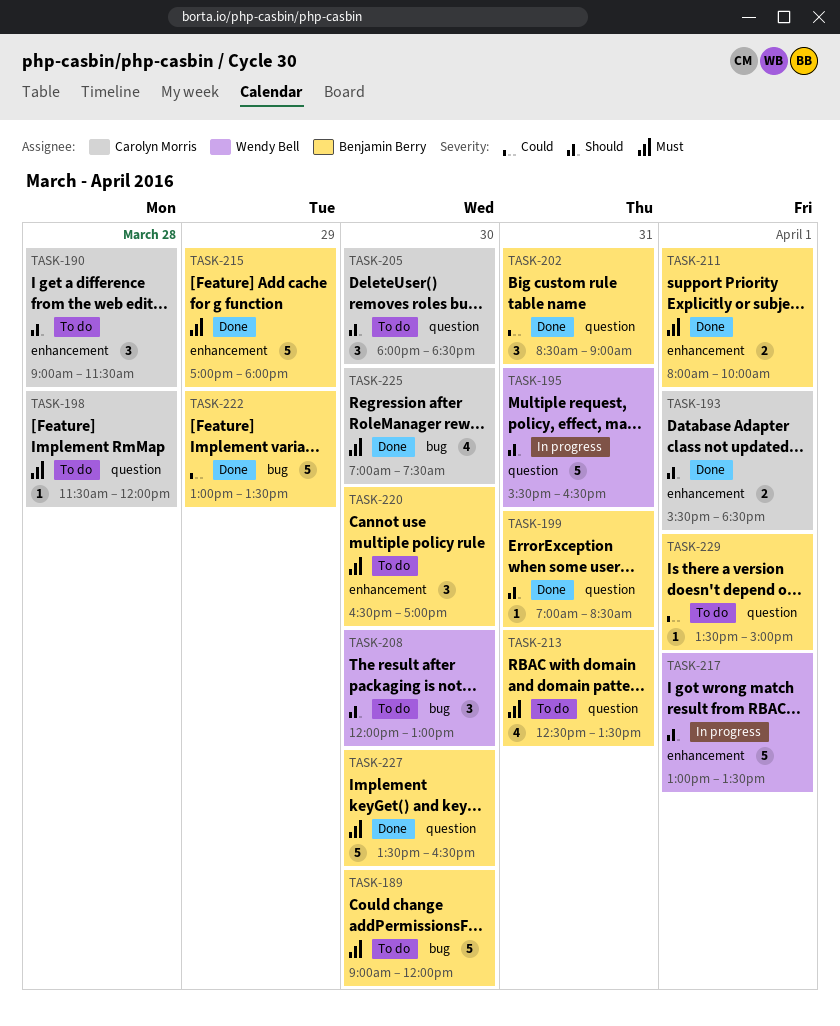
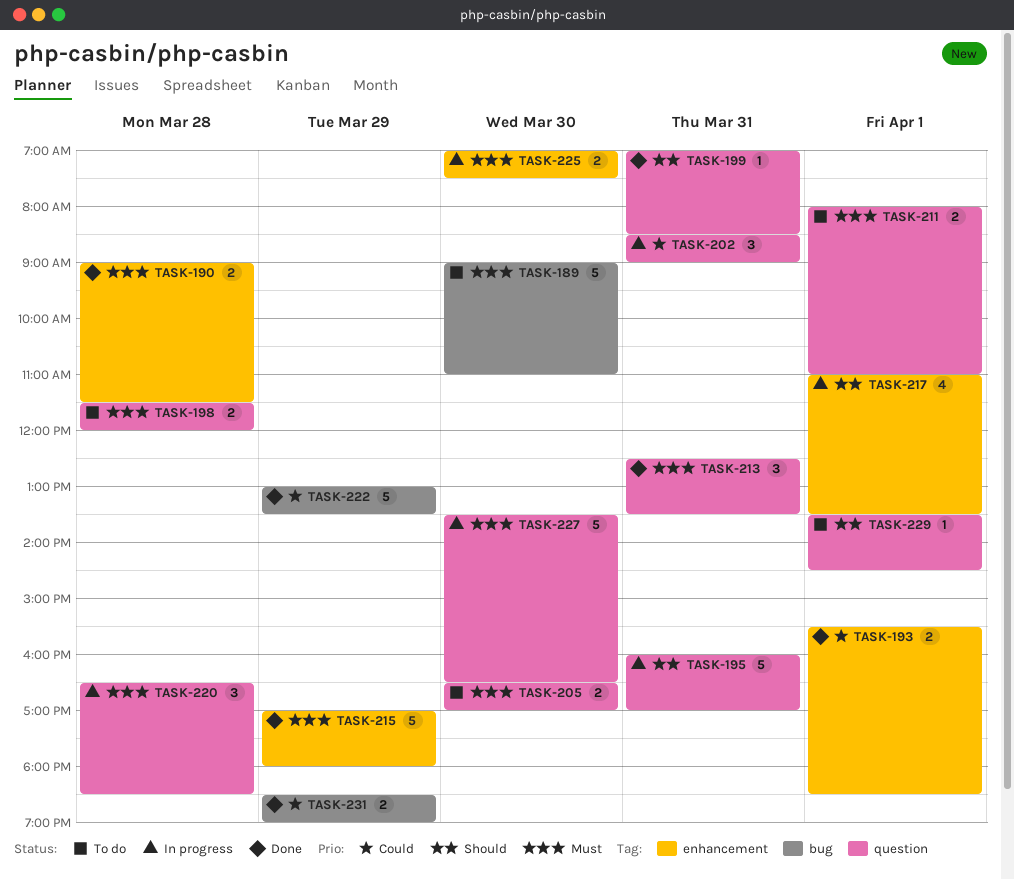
TASK-189, ends: 12:00 -> 11:00
TASK-190, status: To do -> Done
TASK-190, priority: Should -> Must
TASK-190, estimate: 3 -> 2
TASK-193, priority: Should -> Could
TASK-195, begins: 15:30 -> 16:00
TASK-195, ends: 16:30 -> 17:00
TASK-198, estimate: 1 -> 2
TASK-202, status: Done -> In progress
TASK-205, priority: Should -> Must
TASK-205, estimate: 3 -> 2
TASK-205, begins: 18:00 -> 16:30
TASK-205, ends: 18:30 -> 17:00
TASK-208: present -> none
TASK-211, status: Done -> To do
TASK-211, label: enhancement -> question
TASK-211, ends: 10:00 -> 11:00
TASK-213, status: To do -> Done
TASK-213, estimate: 4 -> 3
TASK-217, estimate: 5 -> 4
TASK-217, begins: 13:00 -> 11:00
TASK-220, status: To do -> In progress
TASK-220, label: enhancement -> question
TASK-220, day: Mar 30 -> Mar 28
TASK-220, ends: 17:00 -> 18:30
TASK-225, status: Done -> In progress
TASK-225, label: bug -> enhancement
TASK-225, estimate: 4 -> 2
TASK-227, status: Done -> In progress
TASK-229, priority: Could -> Should
TASK-229, ends: 15:00 -> 14:30
TASK-231: none -> present

